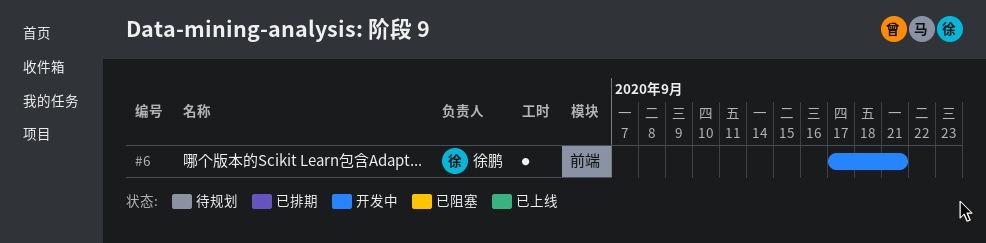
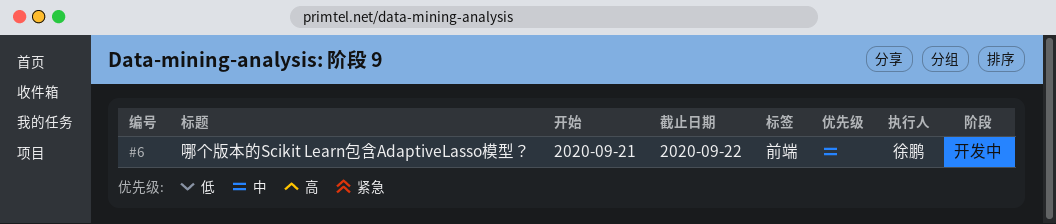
#6, start: Sep 17 -> Sep 21
#6, due: Sep 21 -> Sep 22

